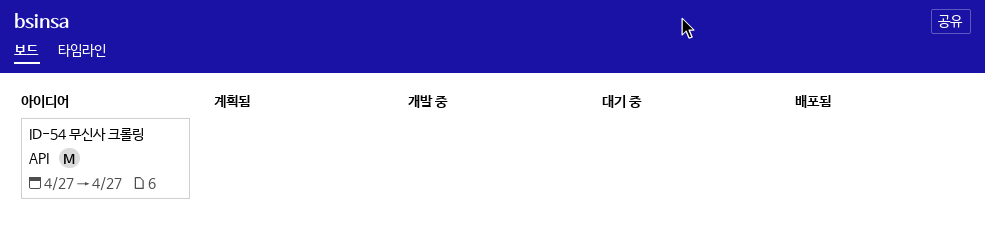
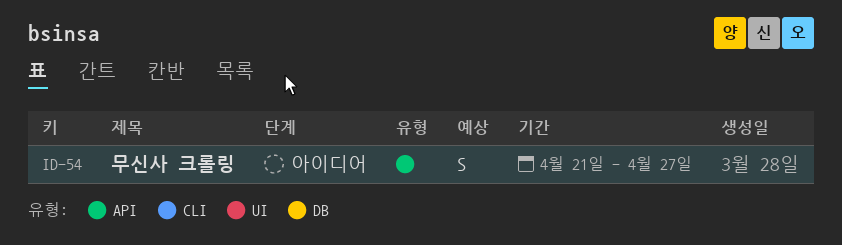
ID-54, estimate: M -> S
ID-54, start: Apr 27 -> Apr 21

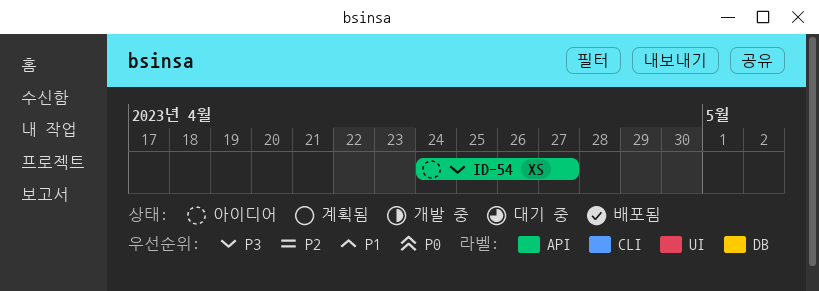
ID-54, estimate: S -> XS
ID-54, start: Apr 21 -> Apr 24

